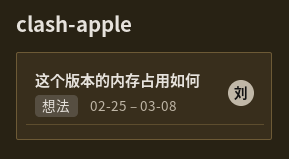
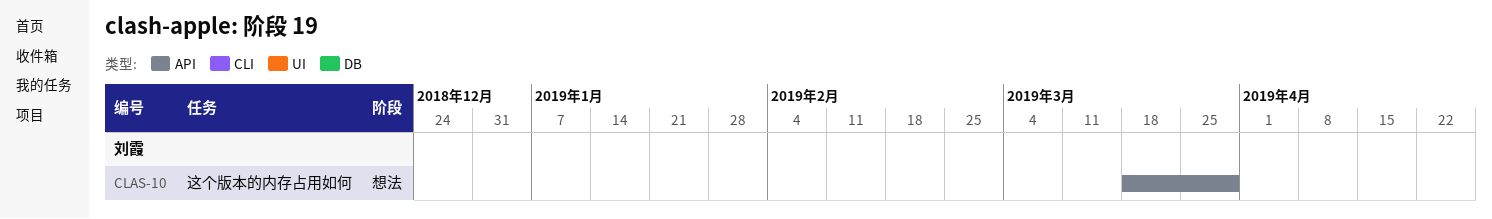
这个版本的内存占用如何, start: Feb 25 -> Mar 18
这个版本的内存占用如何, due: Mar 8 -> Mar 29

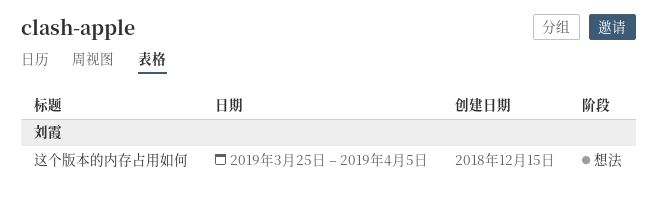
这个版本的内存占用如何, start: Mar 18 -> Mar 25
这个版本的内存占用如何, due: Mar 29 -> Apr 5

